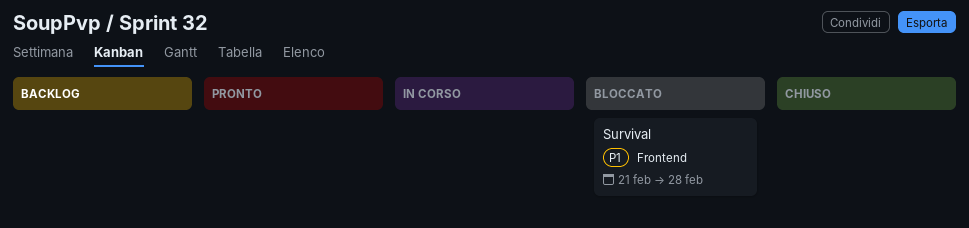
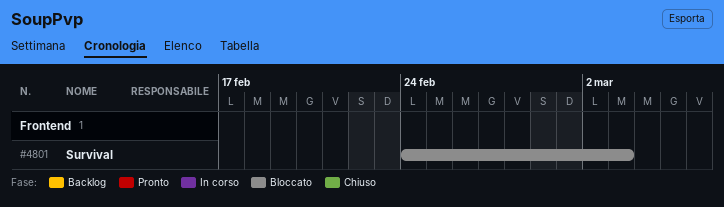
Survival, start: Feb 21 -> Feb 24
Survival, due: Feb 28 -> Mar 3

